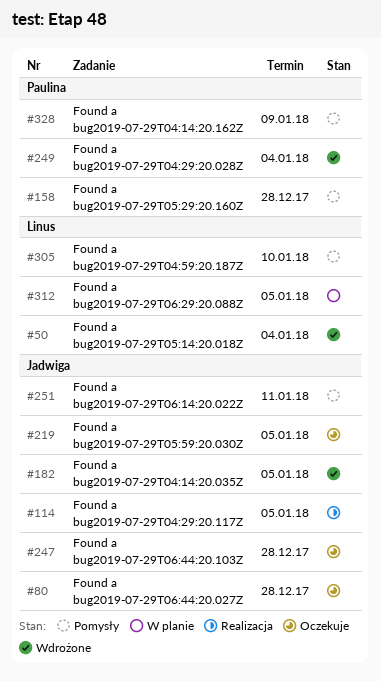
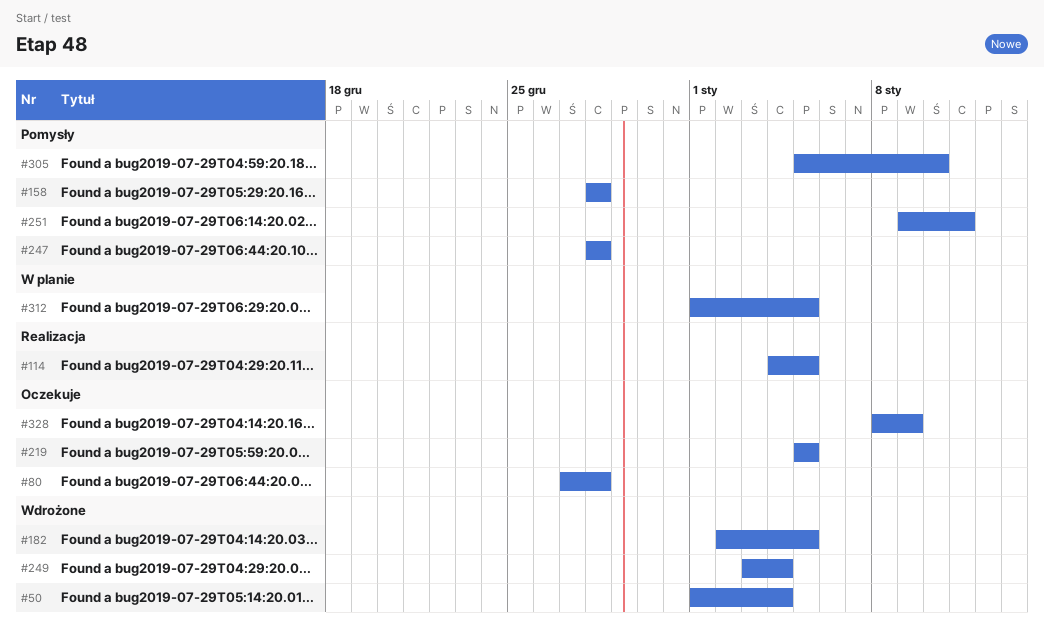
#247, status: Oczekuje -> Pomysły
#328, status: Pomysły -> Oczekuje

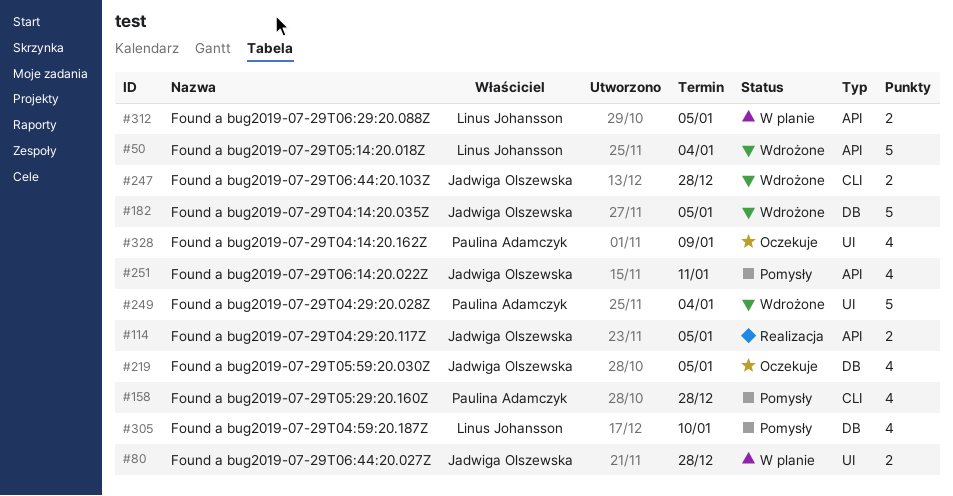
#80, status: Oczekuje -> W planie
#247, status: Pomysły -> Wdrożone

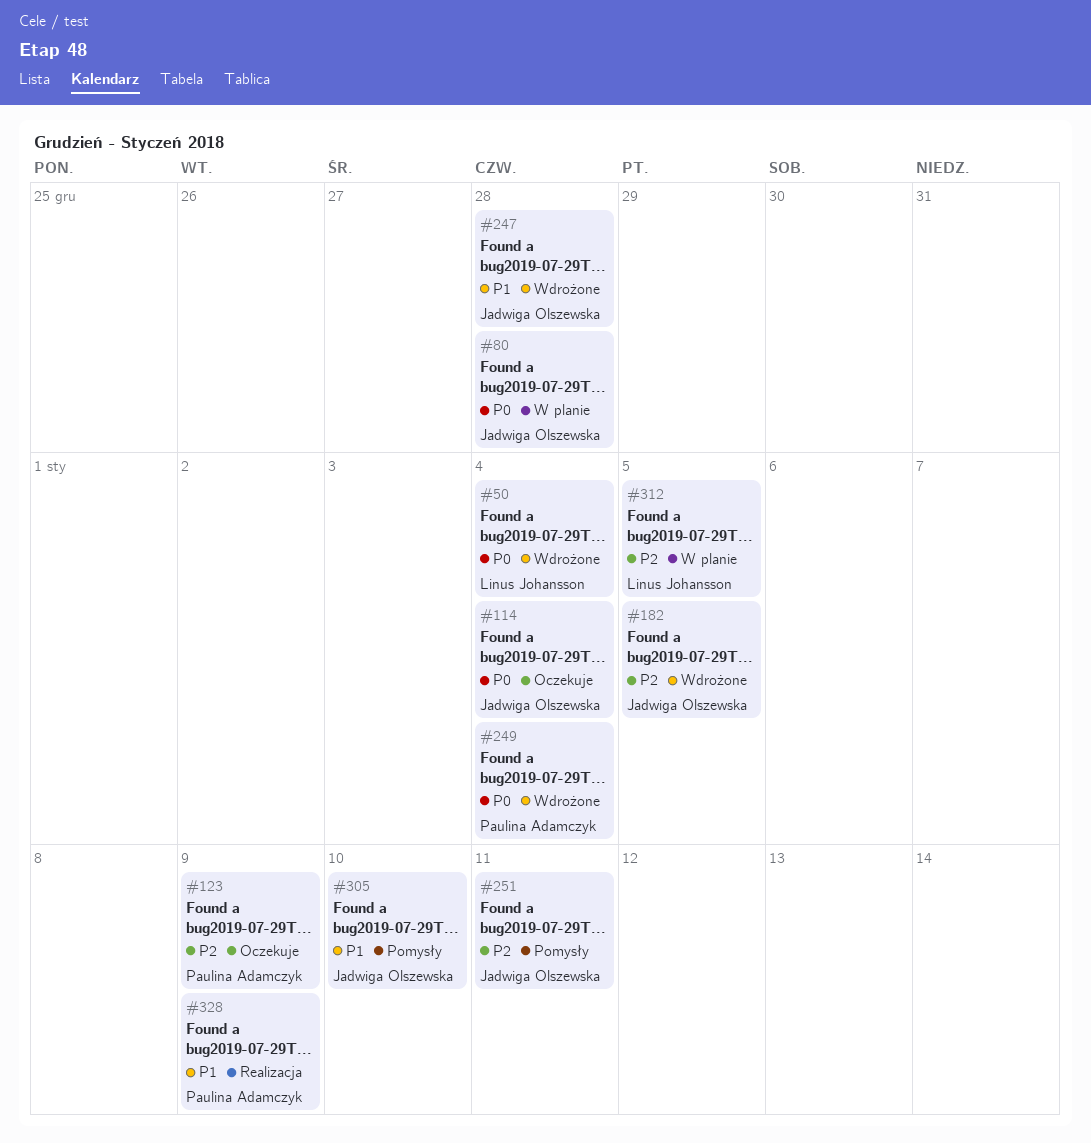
#114, status: Realizacja -> Oczekuje
#114, due: Jan 5 -> Jan 4
#123: none -> present
#158: present -> none
#219: present -> none
#305, owner: Linus Johansson -> Jadwiga Olszewska
#328, status: Oczekuje -> Realizacja

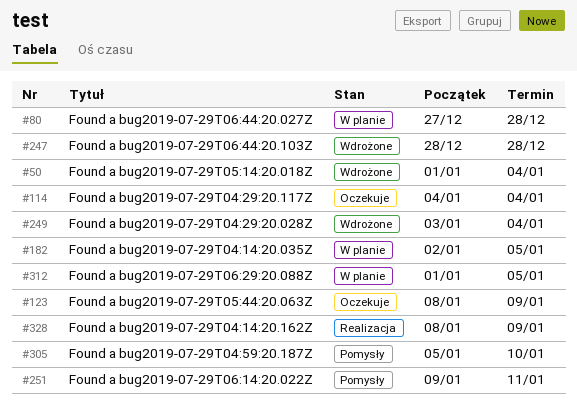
#182, status: Wdrożone -> W planie

